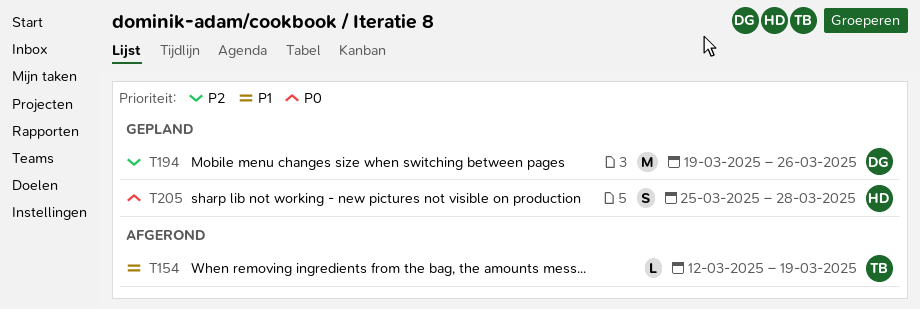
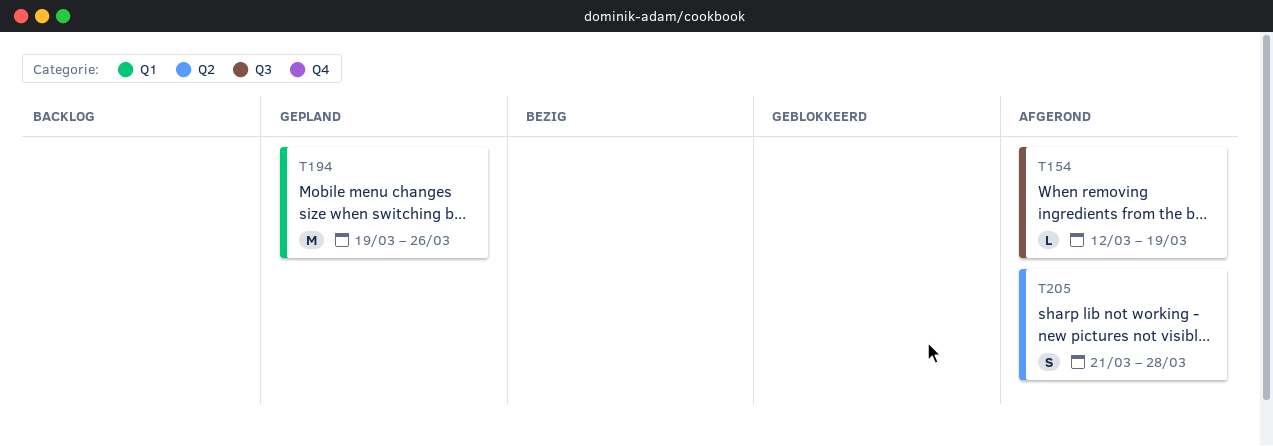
T205, status: Gepland -> Afgerond
T205, start: Mar 25 -> Mar 21

